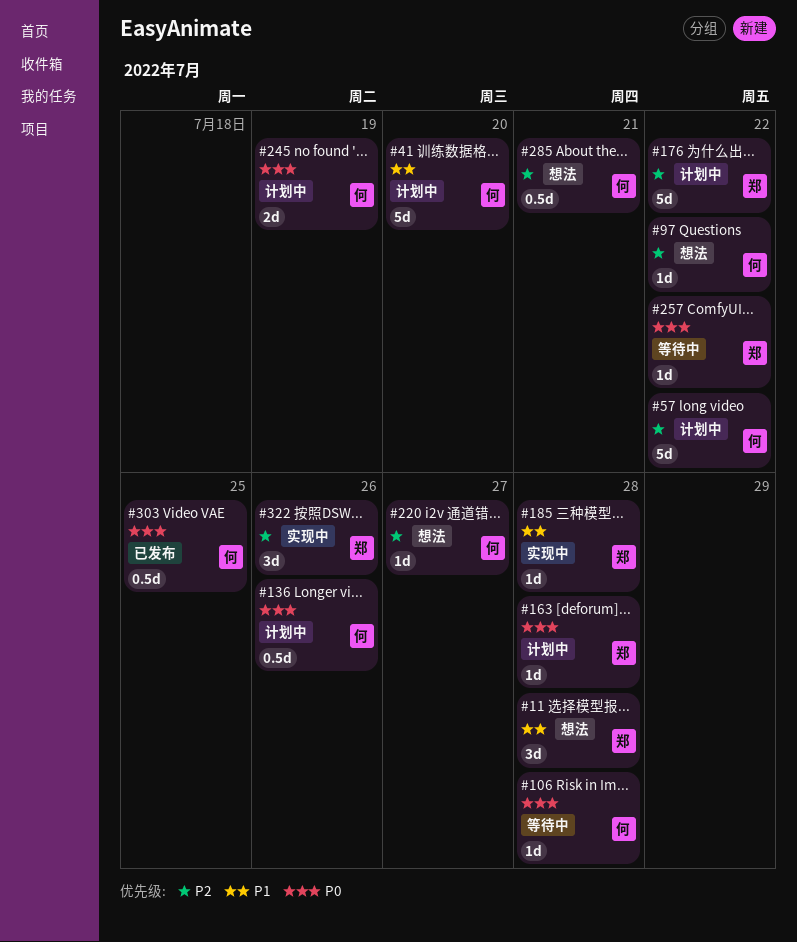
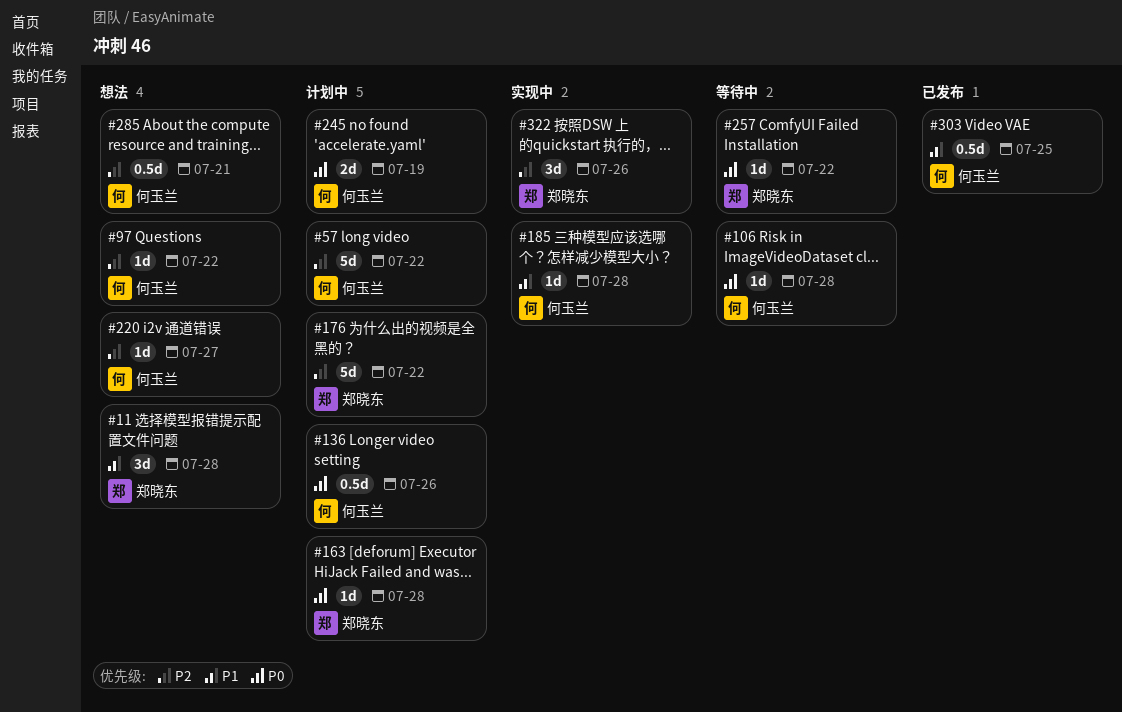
#41: present -> none
#185, owner: 郑晓东 -> 何玉兰
#303, priority: P0 -> P1

